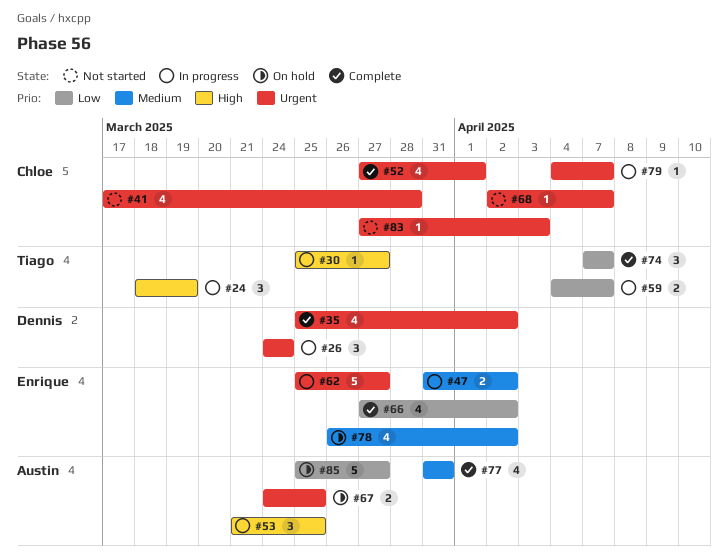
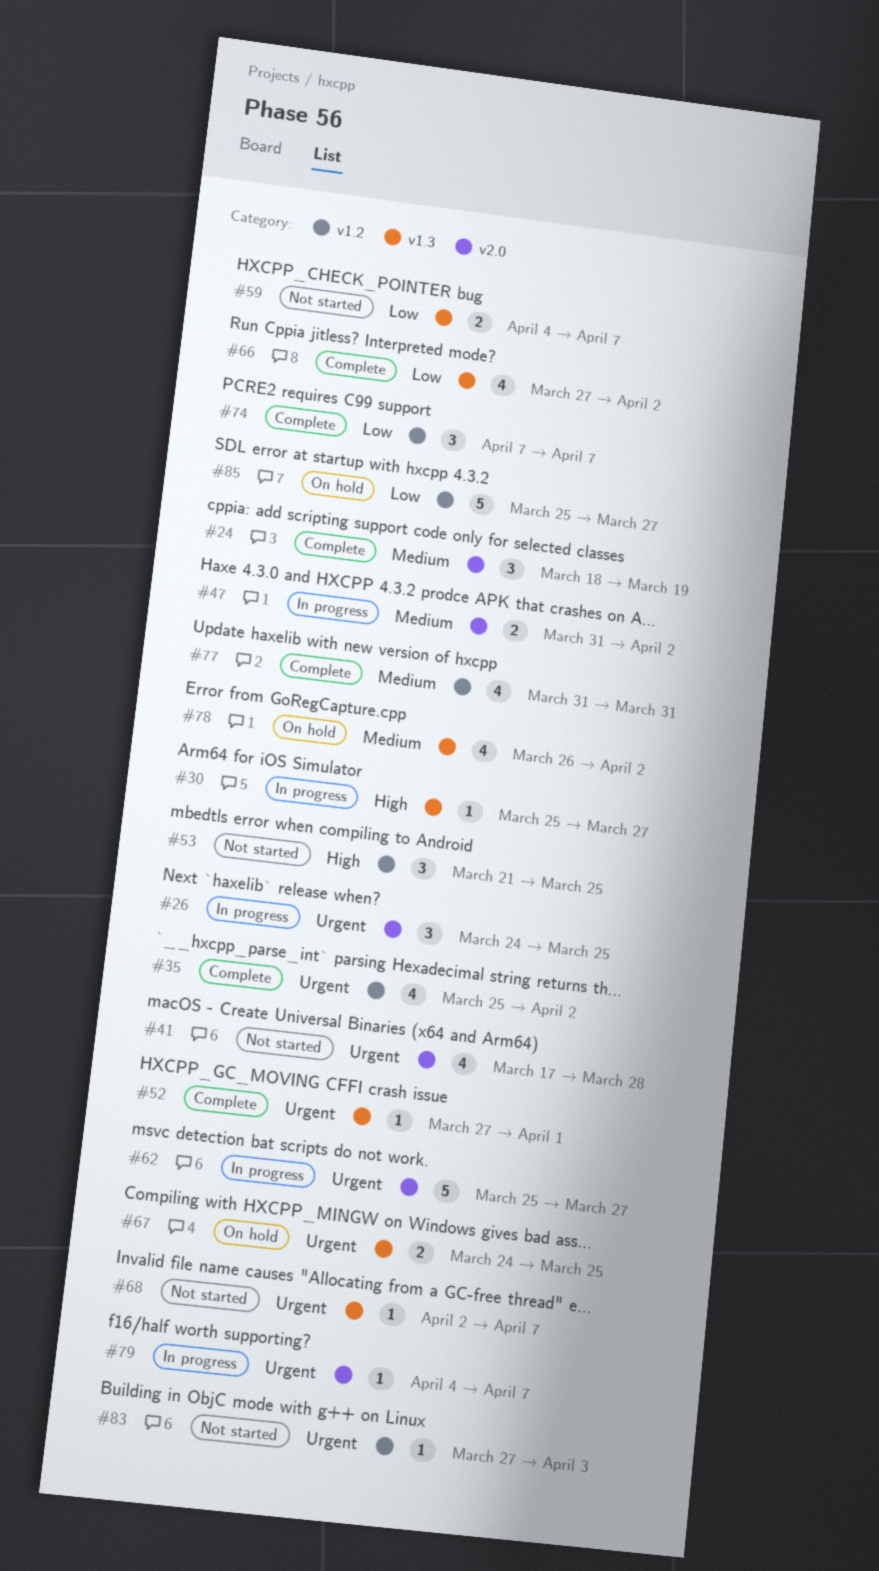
#24, status: In progress -> Complete
#24, priority: High -> Medium
#26, due: Mar 24 -> Mar 25
#52, estimate: 4 -> 1
#53, status: In progress -> Not started
#59, status: In progress -> Not started

